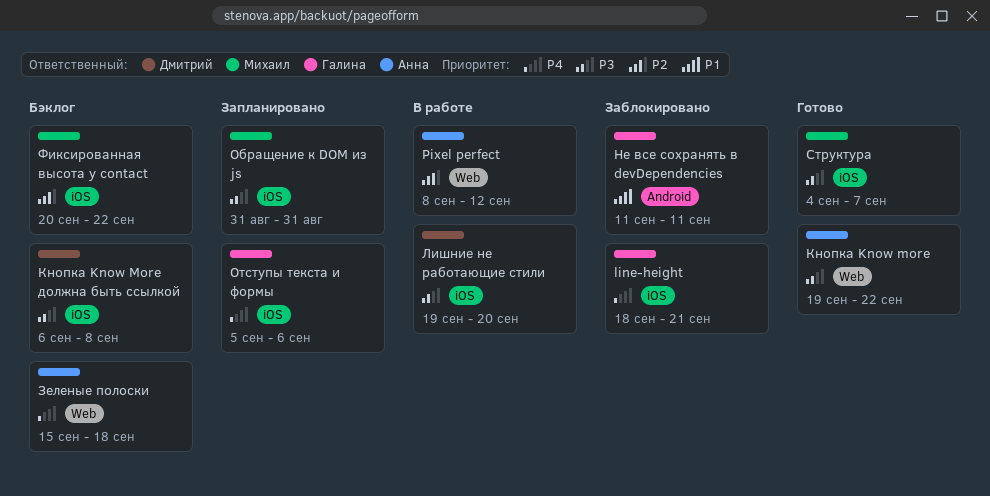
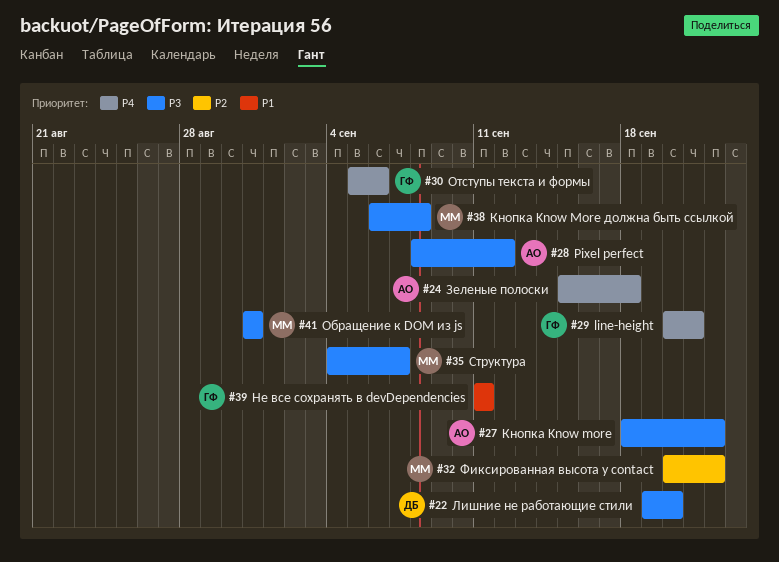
line-height, start: Sep 18 -> Sep 20
Pixel perfect, priority: P2 -> P3
Кнопка Know more, start: Sep 19 -> Sep 18
Кнопка Know More должна быть ссылкой, owner: Дмитрий -> Михаил

